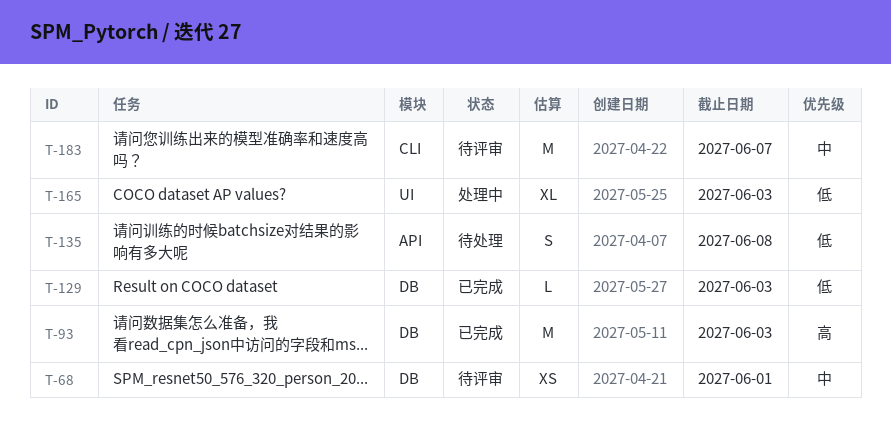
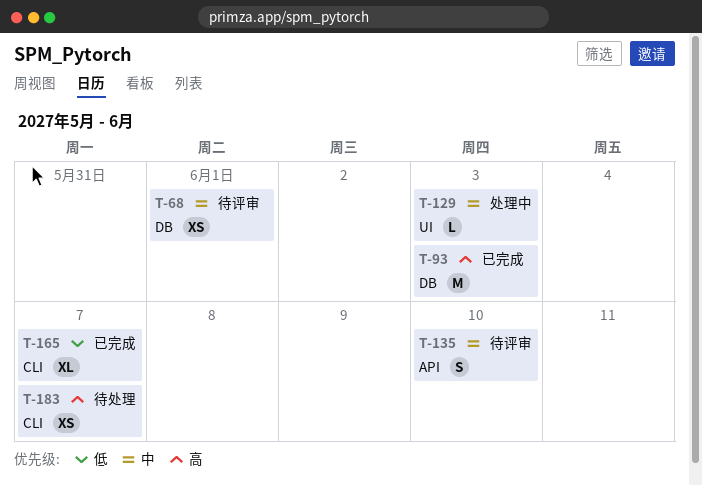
T-129, status: 已完成 -> 处理中
T-129, priority: 低 -> 中
T-129, label: DB -> UI
T-135, status: 待处理 -> 待评审
T-135, priority: 低 -> 中
T-135, due: Jun 8 -> Jun 10
T-165, status: 处理中 -> 已完成
T-165, label: UI -> CLI
T-165, due: Jun 3 -> Jun 7
T-183, status: 待评审 -> 待处理
T-183, priority: 中 -> 高
T-183, estimate: M -> XS

